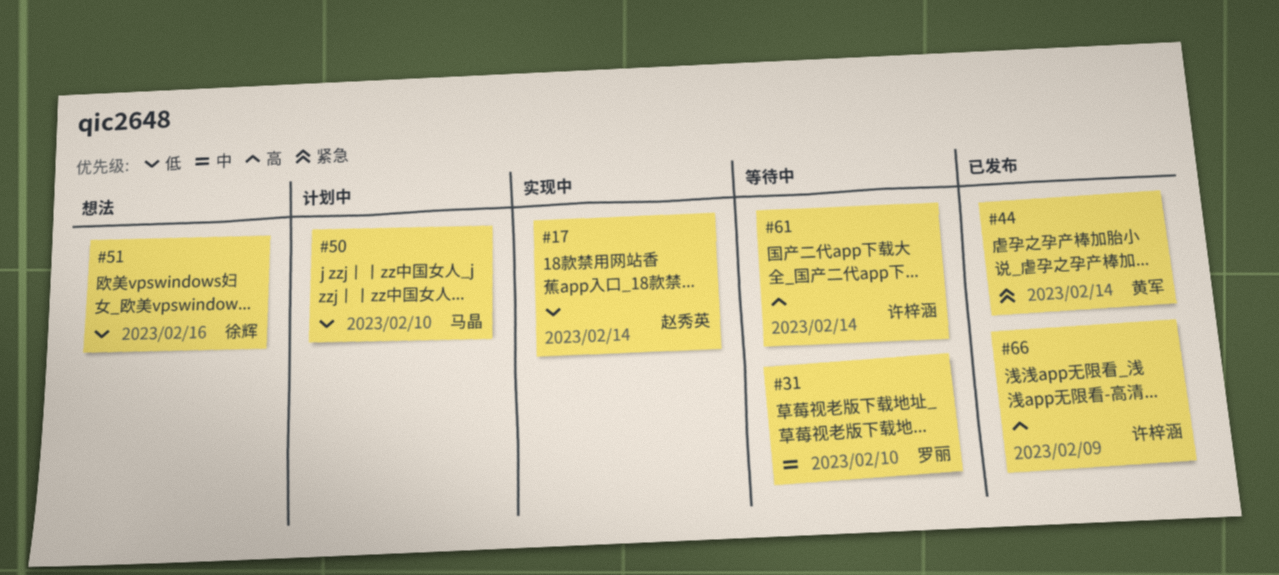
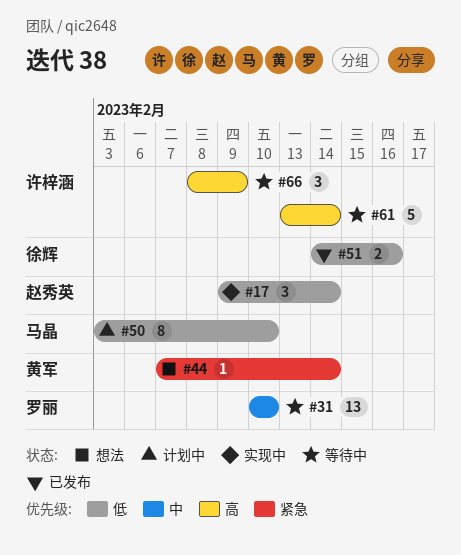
#44, status: 已发布 -> 想法
#51, status: 想法 -> 已发布
#66, status: 已发布 -> 等待中

